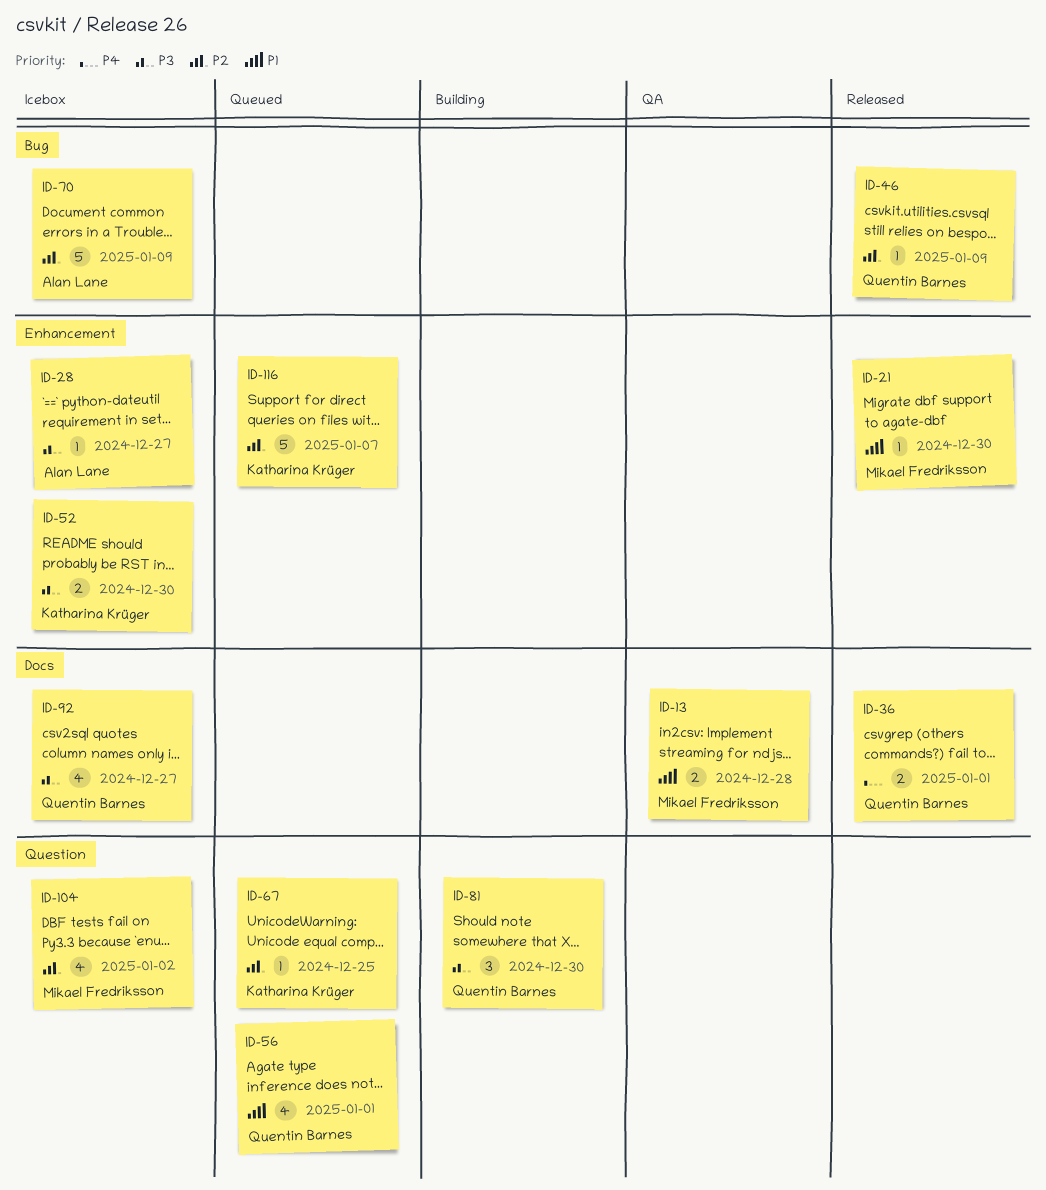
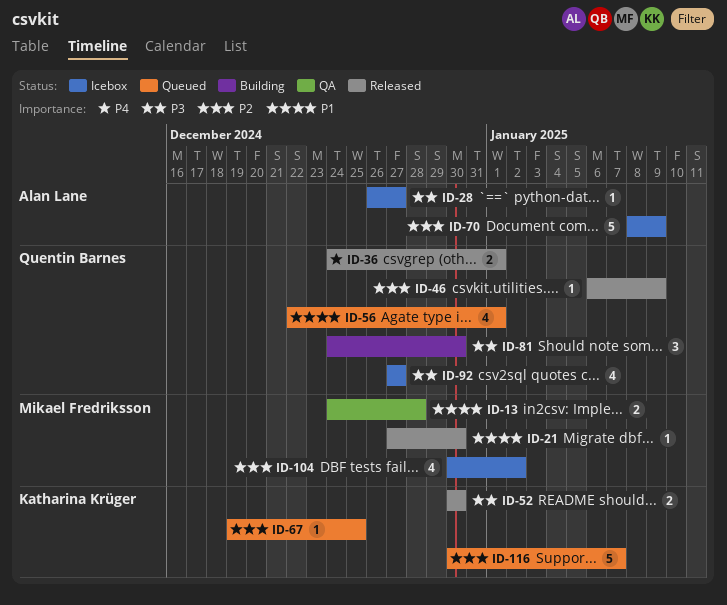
ID-52, status: Icebox -> Released

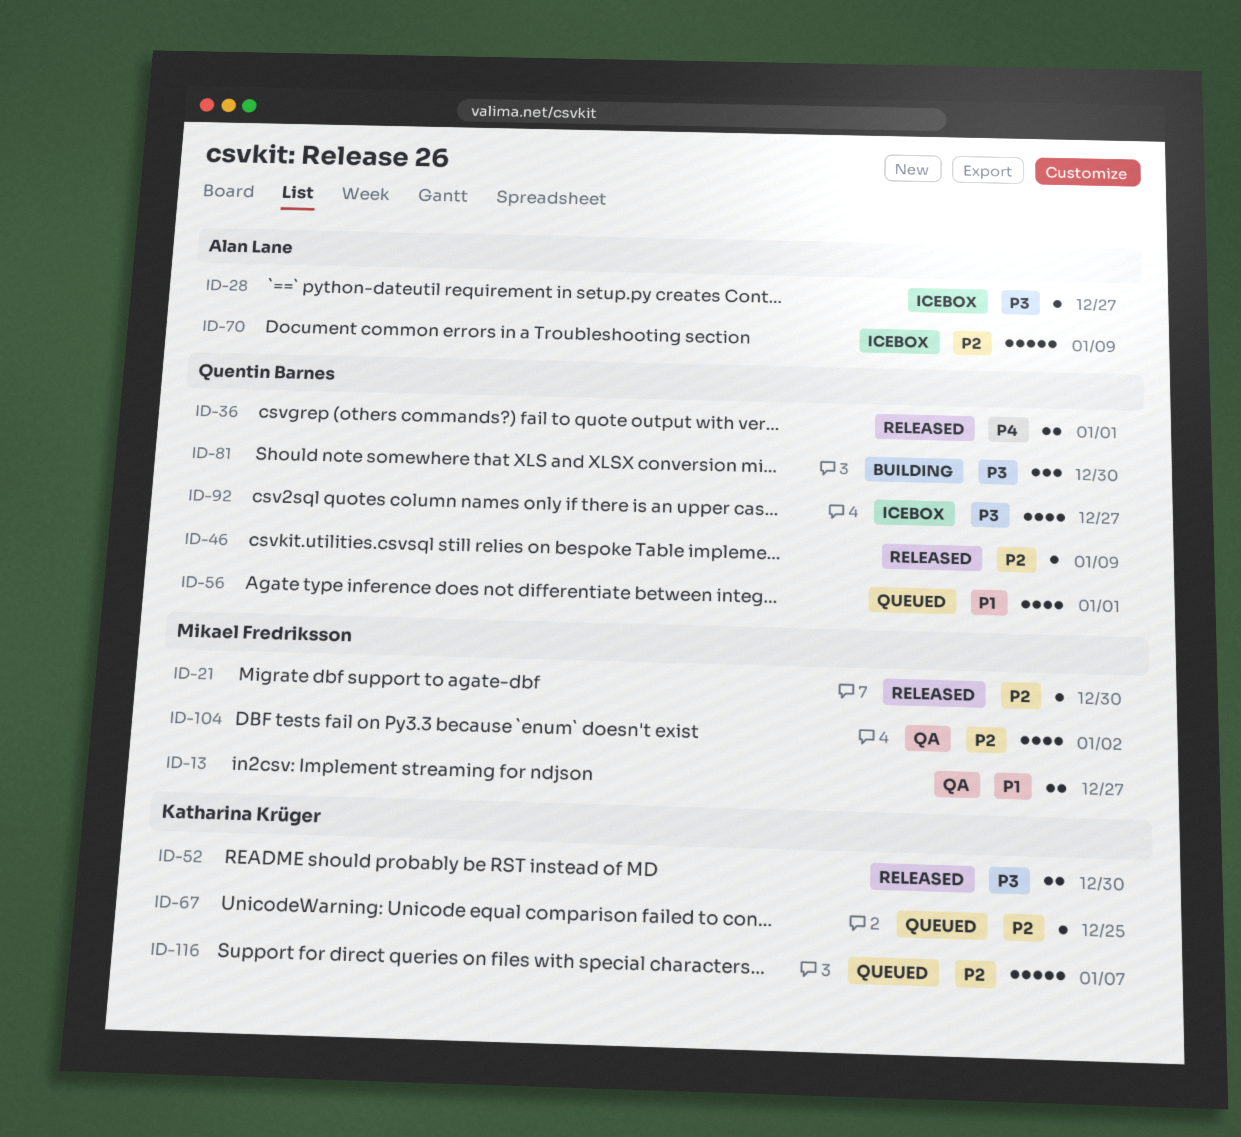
ID-13, due: Dec 28 -> Dec 27
ID-21, priority: P1 -> P2
ID-104, status: Icebox -> QA

